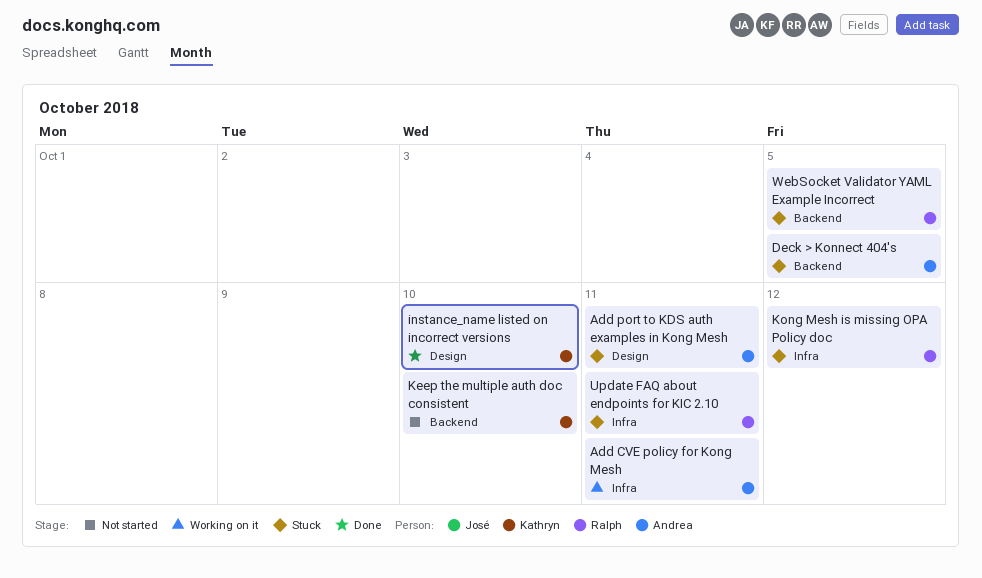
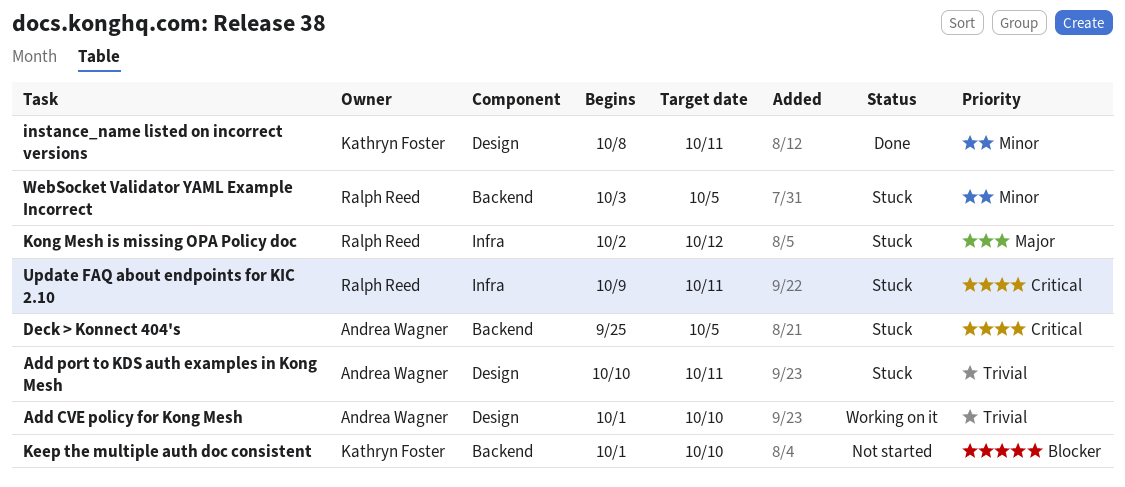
Add CVE policy for Kong Mesh, label: Infra -> Design
Add CVE policy for Kong Mesh, due: Oct 11 -> Oct 10
instance_name listed on incorrect versions, due: Oct 10 -> Oct 11

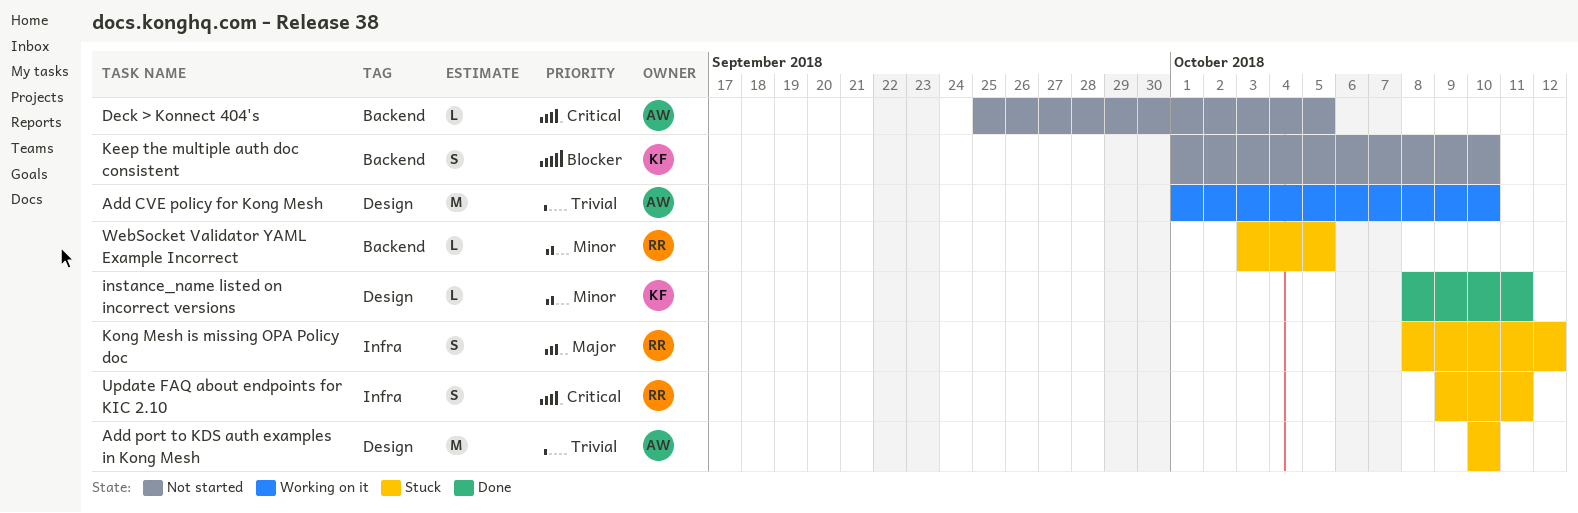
Add port to KDS auth examples in Kong Mesh, due: Oct 11 -> Oct 10
Deck > Konnect 404's, status: Stuck -> Not started
Kong Mesh is missing OPA Policy doc, start: Oct 2 -> Oct 8

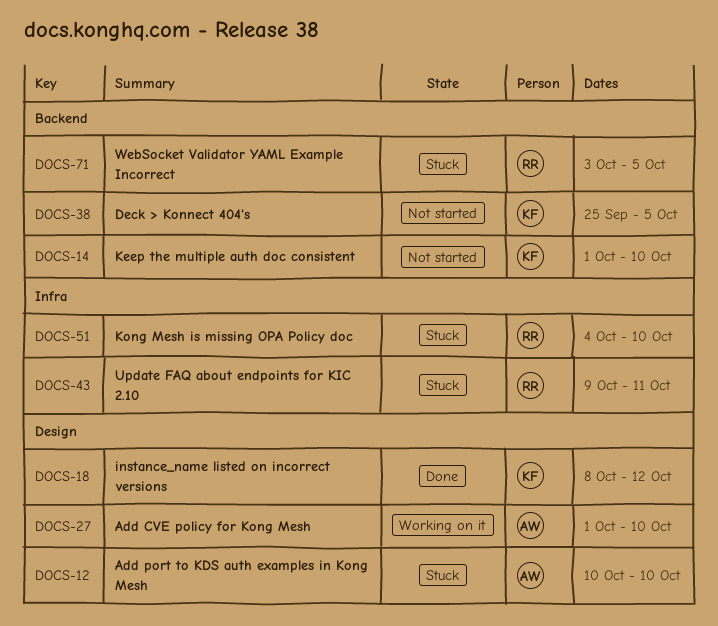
Deck > Konnect 404's, owner: AW -> KF
instance_name listed on incorrect versions, due: Oct 11 -> Oct 12
Kong Mesh is missing OPA Policy doc, start: Oct 8 -> Oct 4
Kong Mesh is missing OPA Policy doc, due: Oct 12 -> Oct 10

